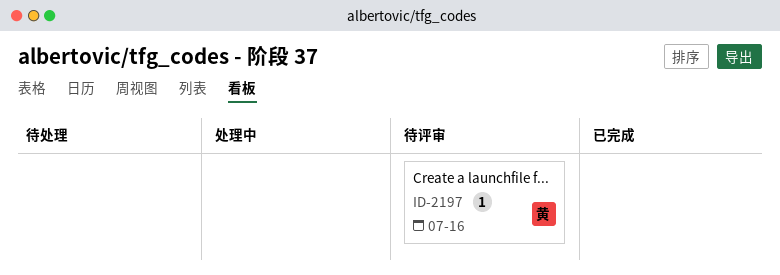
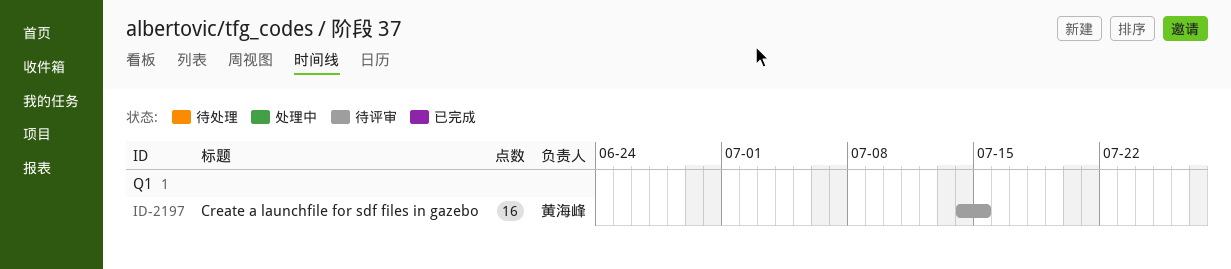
ID-2197, estimate: 1 -> 16
ID-2197, due: Jul 16 -> Jul 15

